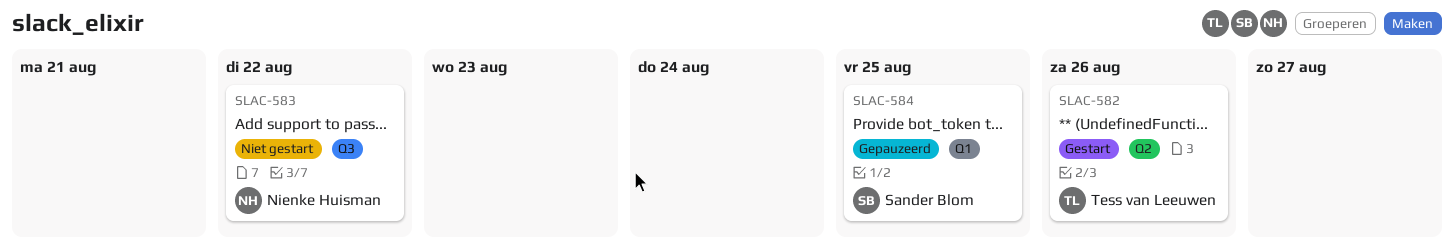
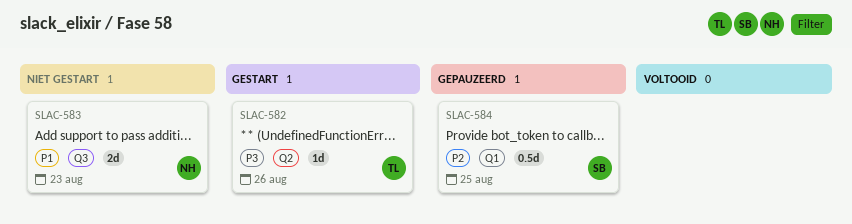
SLAC-583, due: Aug 22 -> Aug 23

